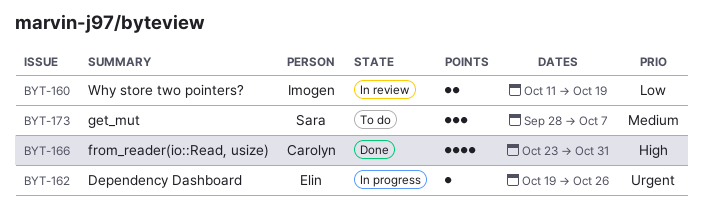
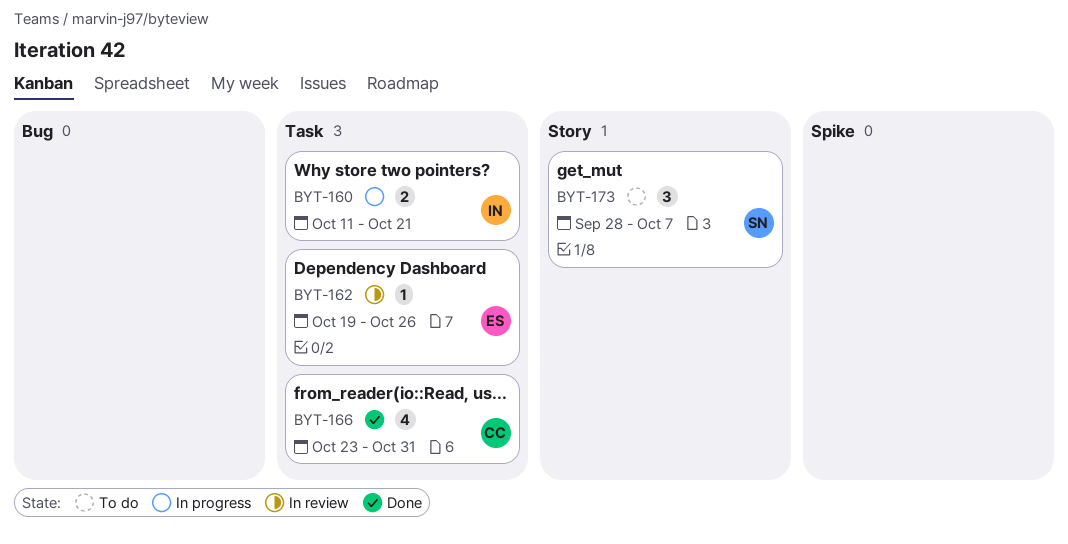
BYT-160, status: In review -> In progress
BYT-160, due: Oct 19 -> Oct 21
BYT-162, status: In progress -> In review

